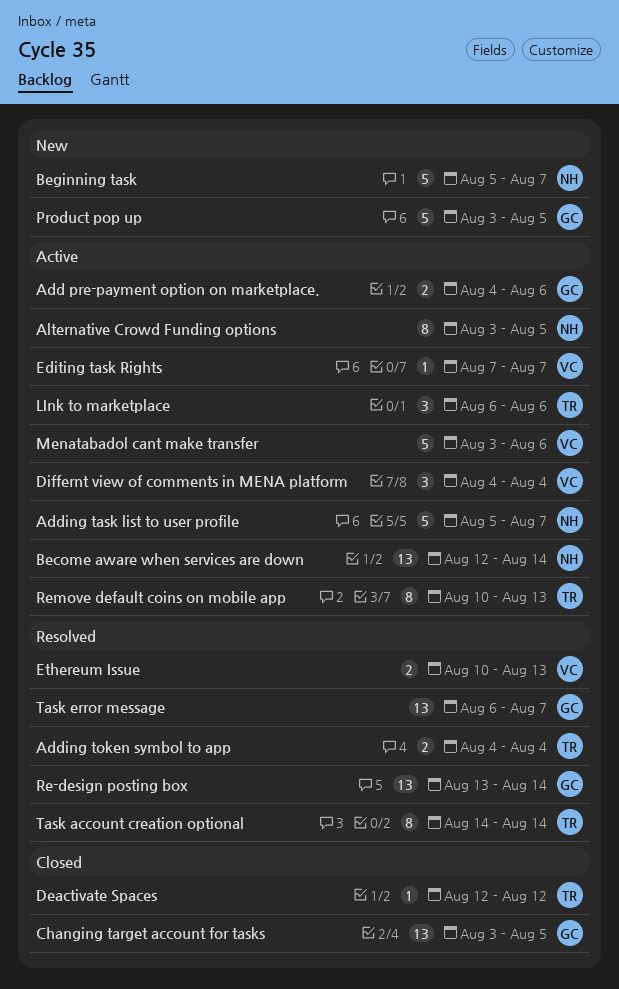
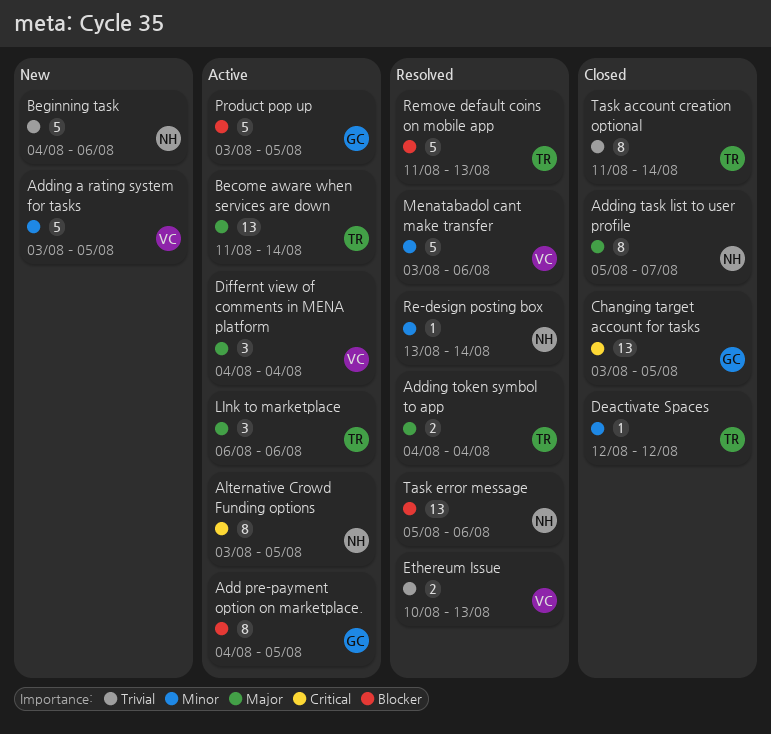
Add pre-payment option on marketplace., estimate: 2 -> 8
Add pre-payment option on marketplace., due: Aug 6 -> Aug 5
Adding a rating system for tasks: none -> present
Adding task list to user profile, status: Active -> Closed
Adding task list to user profile, estimate: 5 -> 8
Become aware when services are down, owner: NH -> TR
Become aware when services are down, start: Aug 12 -> Aug 11
Beginning task, start: Aug 5 -> Aug 4
Beginning task, due: Aug 7 -> Aug 6
Editing task Rights: present -> none
Menatabadol cant make transfer, status: Active -> Resolved
Product pop up, status: New -> Active
Re-design posting box, owner: GC -> NH
Re-design posting box, estimate: 13 -> 1
Remove default coins on mobile app, status: Active -> Resolved
Remove default coins on mobile app, estimate: 8 -> 5
Remove default coins on mobile app, start: Aug 10 -> Aug 11
Task account creation optional, status: Resolved -> Closed
Task account creation optional, start: Aug 14 -> Aug 11
Task error message, owner: GC -> NH
Task error message, start: Aug 6 -> Aug 5
Task error message, due: Aug 7 -> Aug 6

